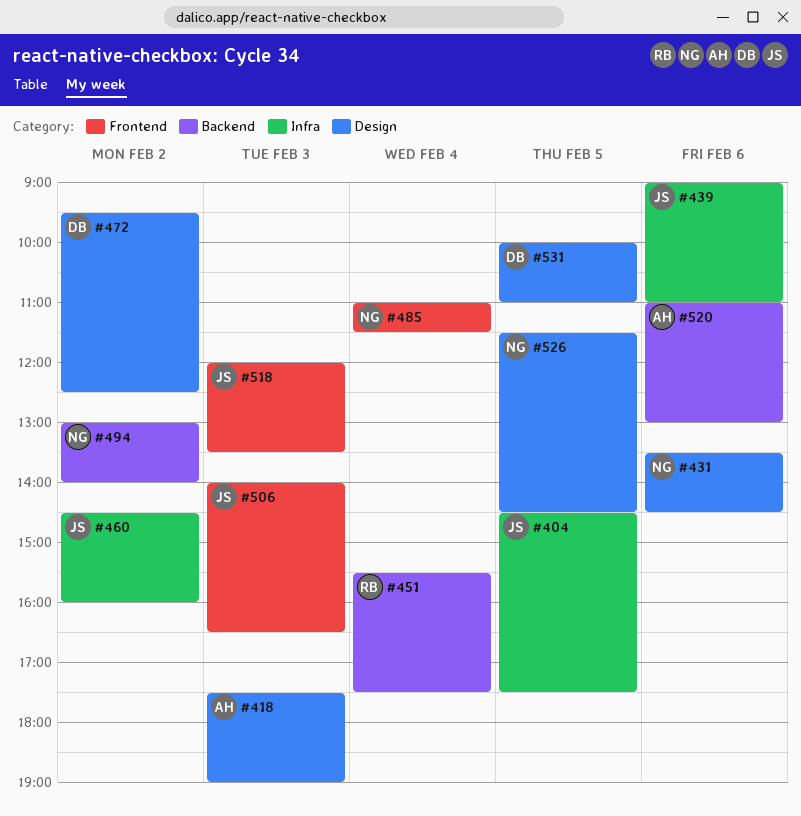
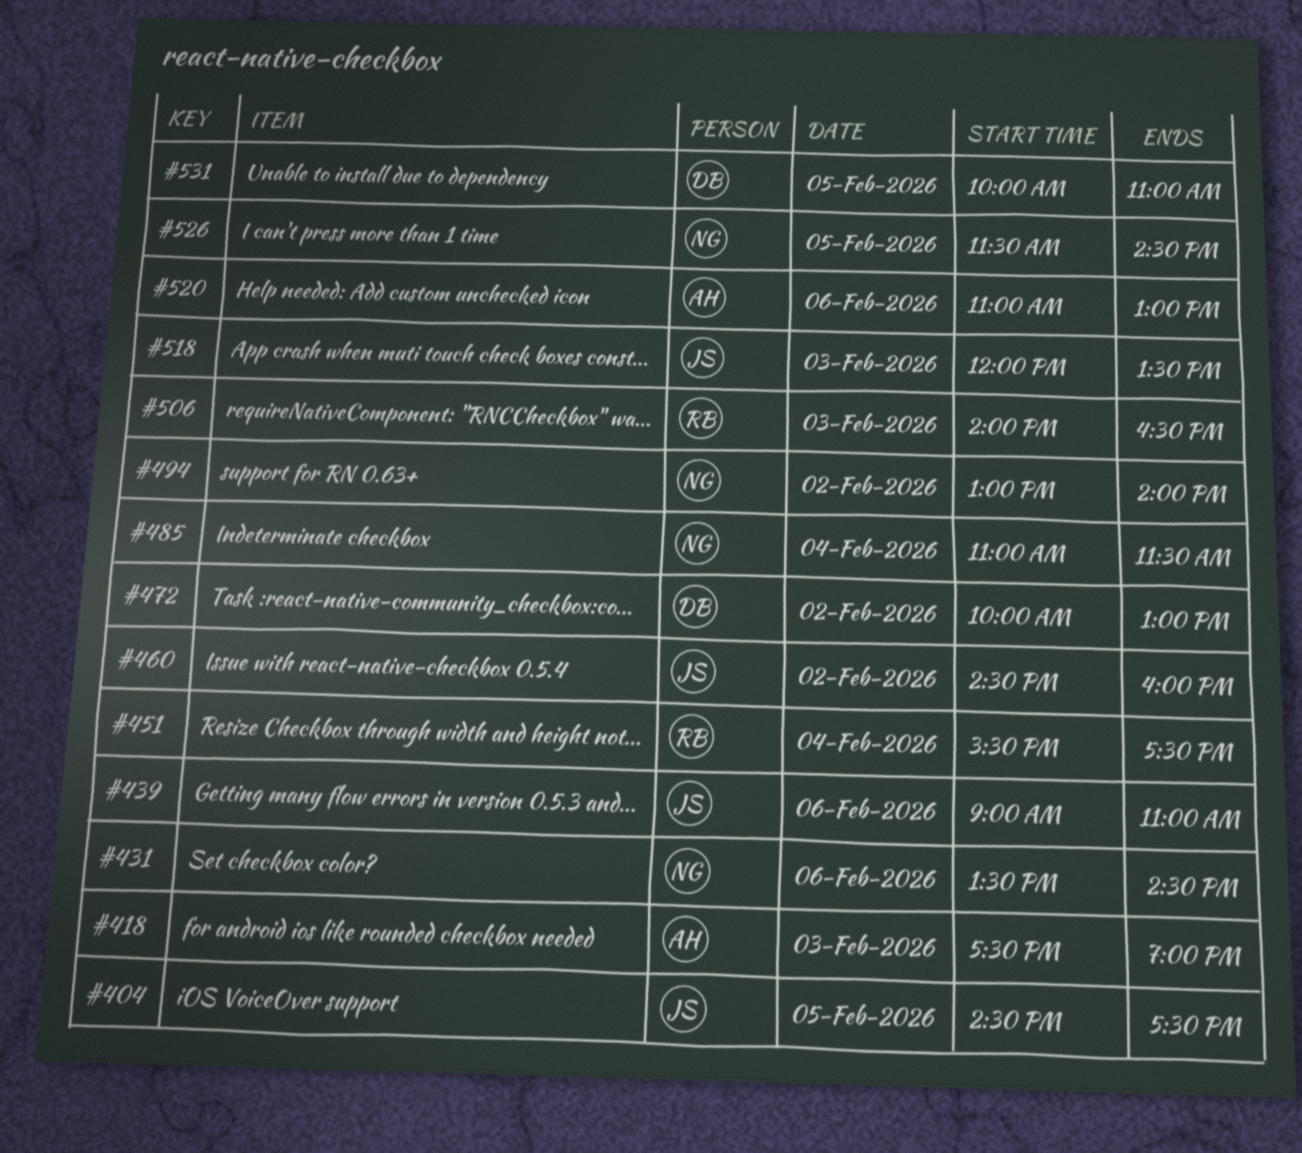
#472, begins: 09:30 -> 10:00
#472, ends: 12:30 -> 13:00
#506, owner: JS -> RB

